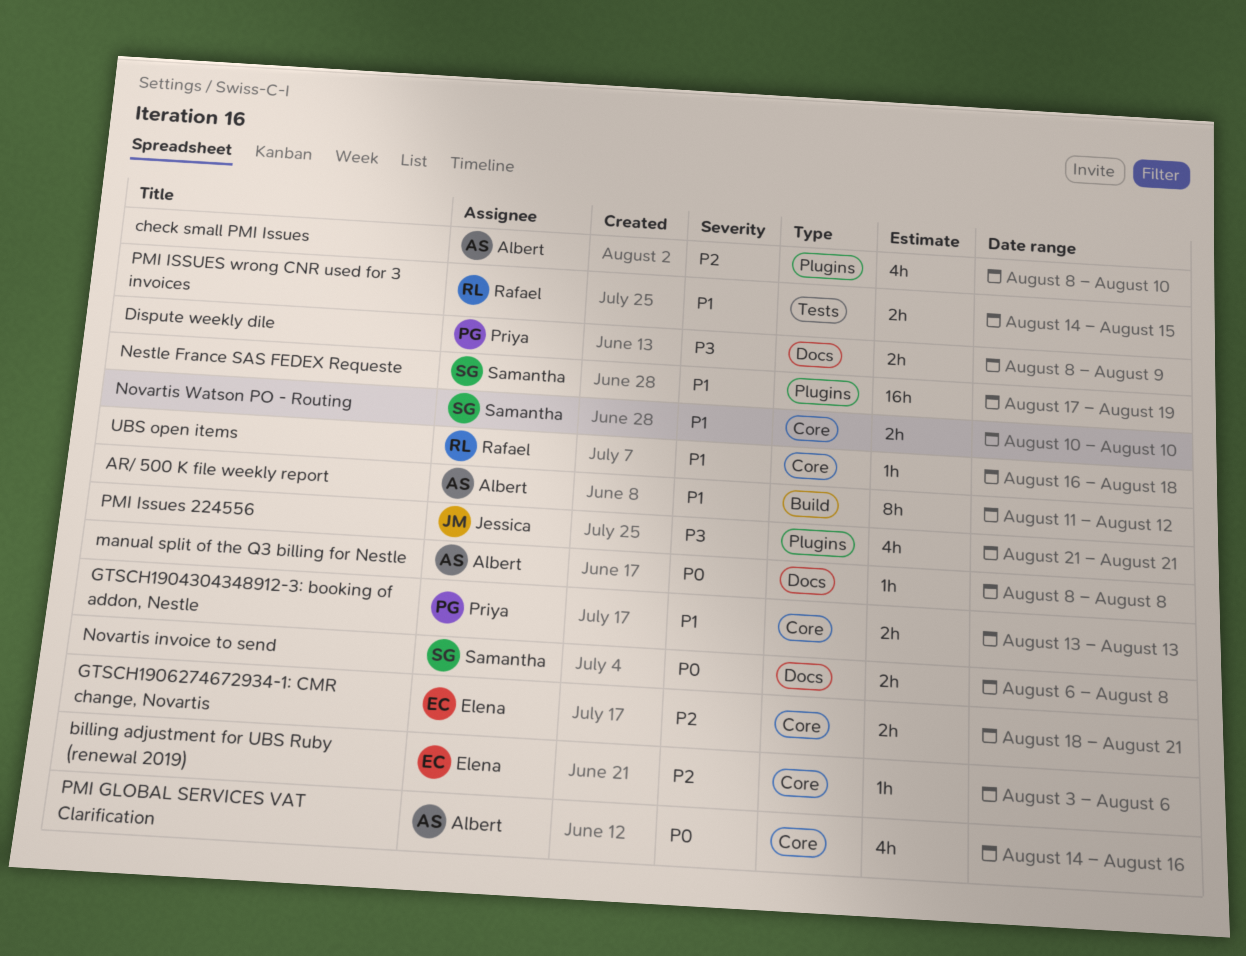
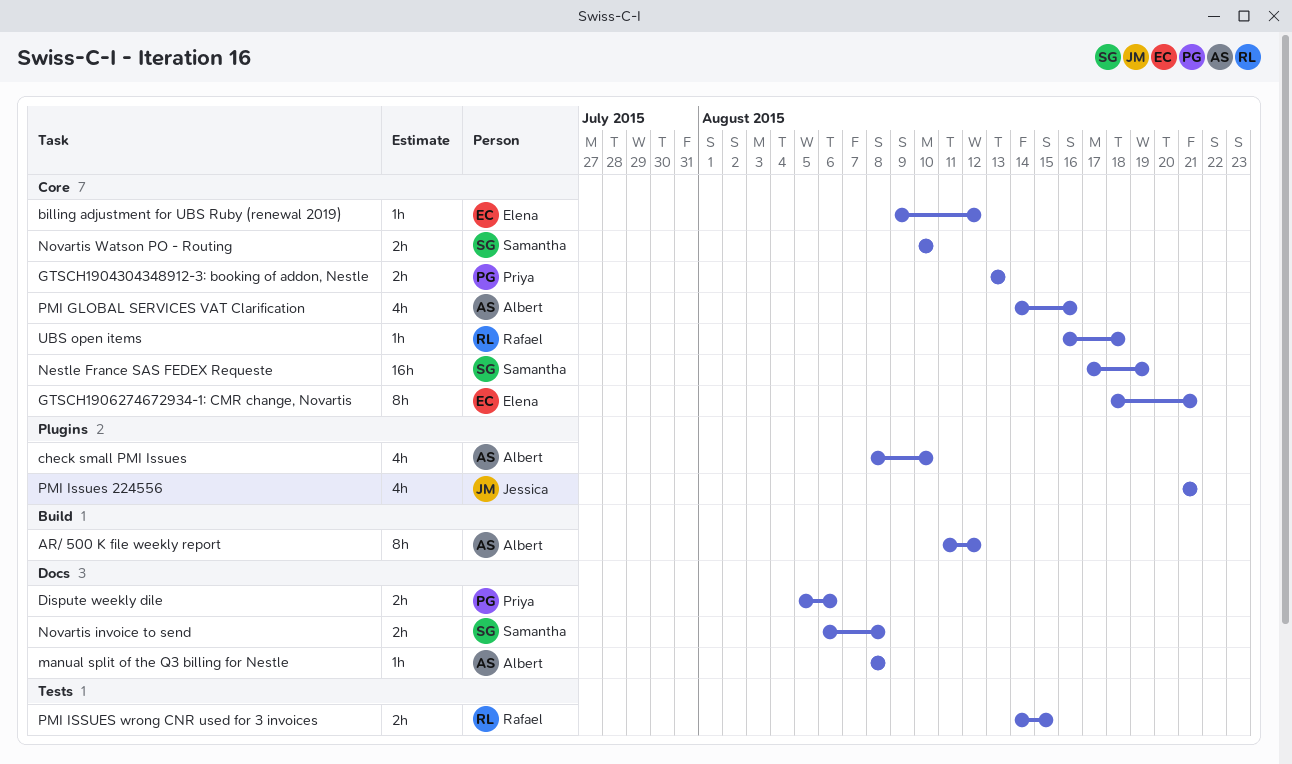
billing adjustment for UBS Ruby (renewal 2019), start: Aug 3 -> Aug 9
billing adjustment for UBS Ruby (renewal 2019), due: Aug 6 -> Aug 12
Dispute weekly dile, start: Aug 8 -> Aug 5
Dispute weekly dile, due: Aug 9 -> Aug 6
GTSCH1906274672934-1: CMR change, Novartis, estimate: 2h -> 8h
Nestle France SAS FEDEX Requeste, label: Plugins -> Core

